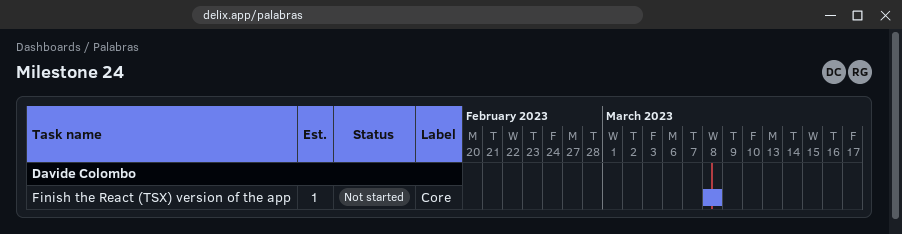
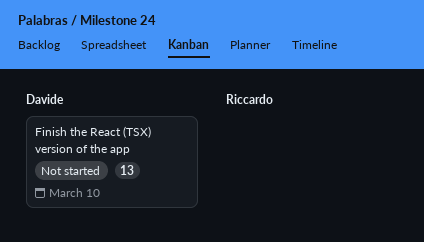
Finish the React (TSX) version of the app, estimate: 1 -> 13
Finish the React (TSX) version of the app, due: Mar 8 -> Mar 10

